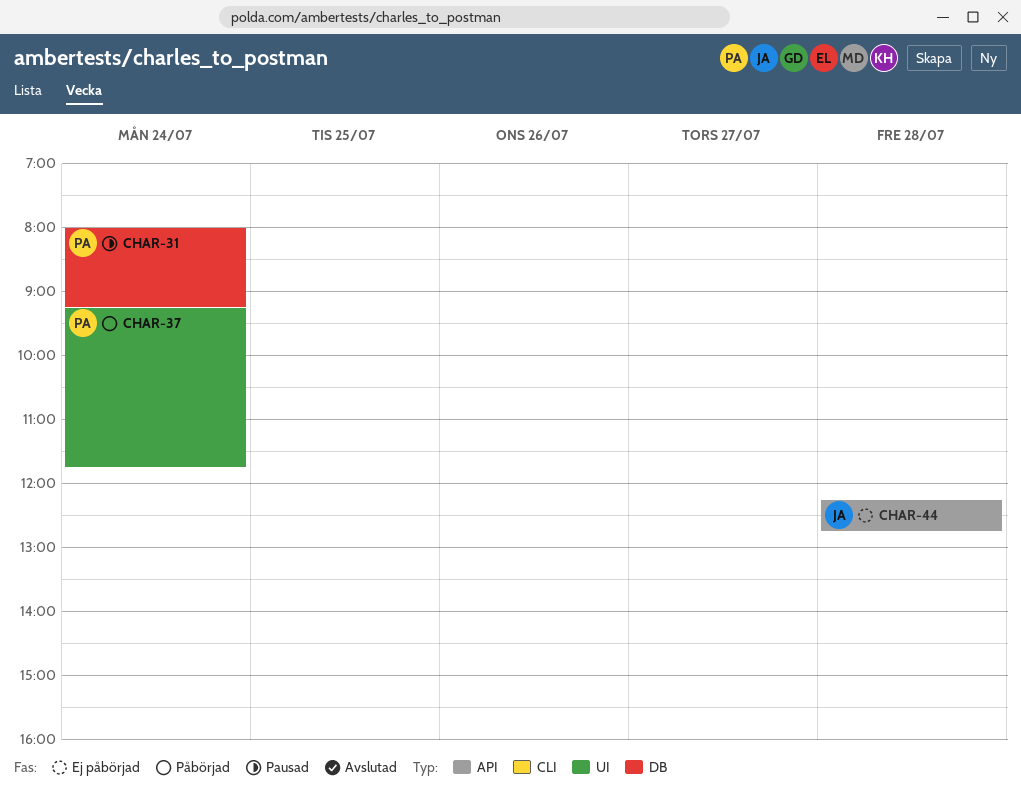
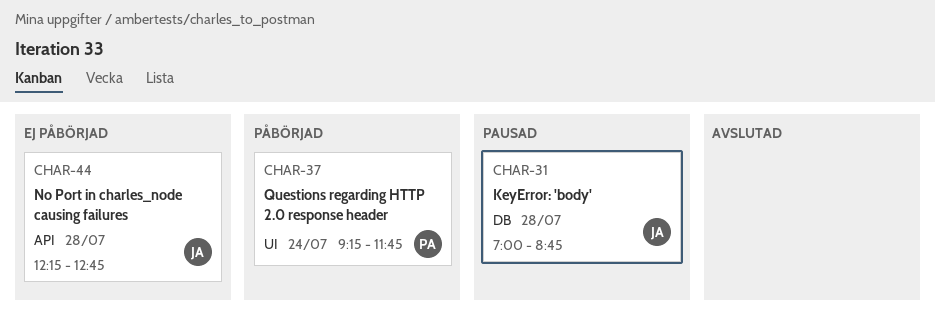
CHAR-31, owner: PA -> JA
CHAR-31, day: Jul 24 -> Jul 28
CHAR-31, begins: 08:00 -> 07:00
CHAR-31, ends: 09:15 -> 08:45

